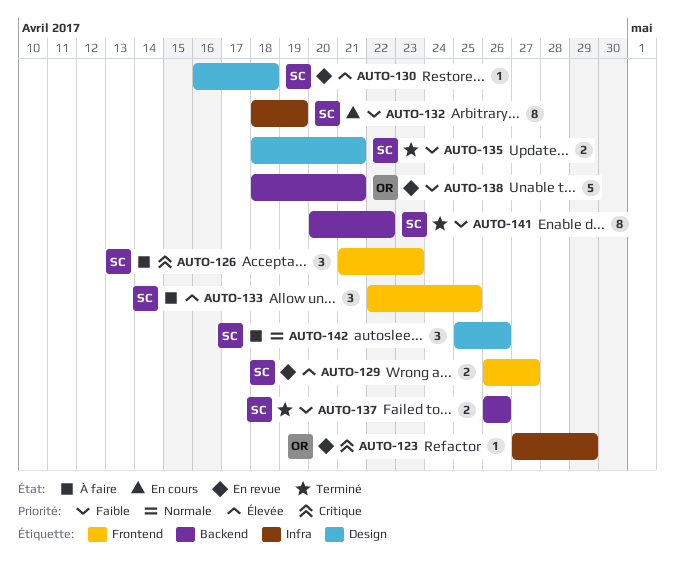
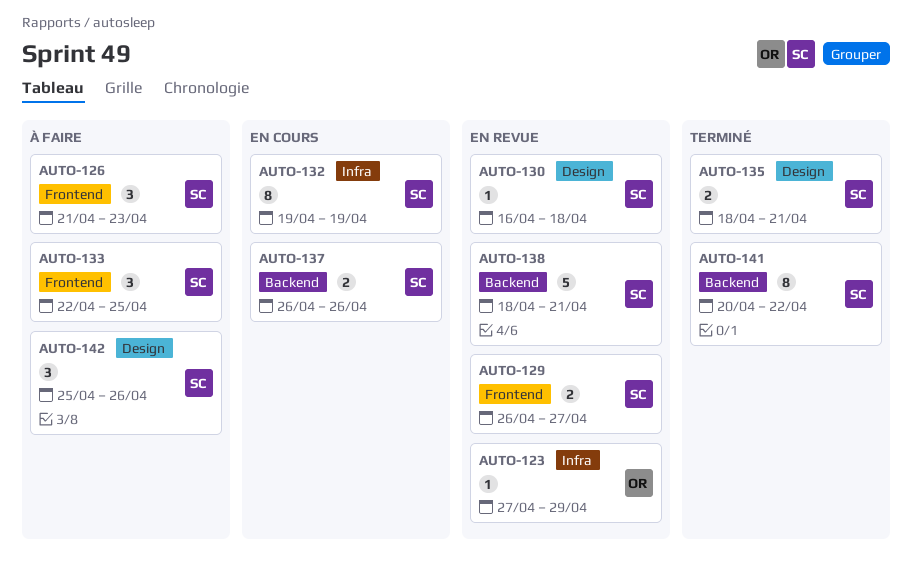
AUTO-132, start: Apr 18 -> Apr 19
AUTO-137, status: Terminé -> En cours
AUTO-138, owner: OR -> SC

